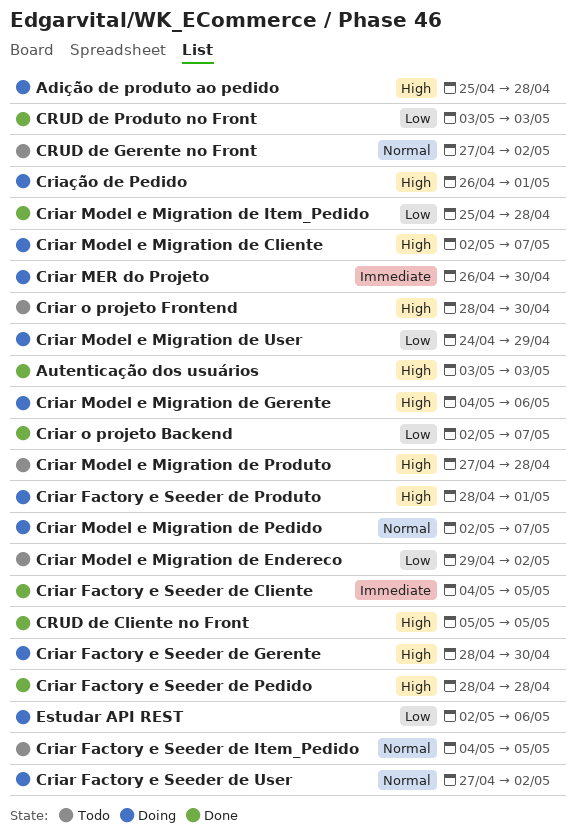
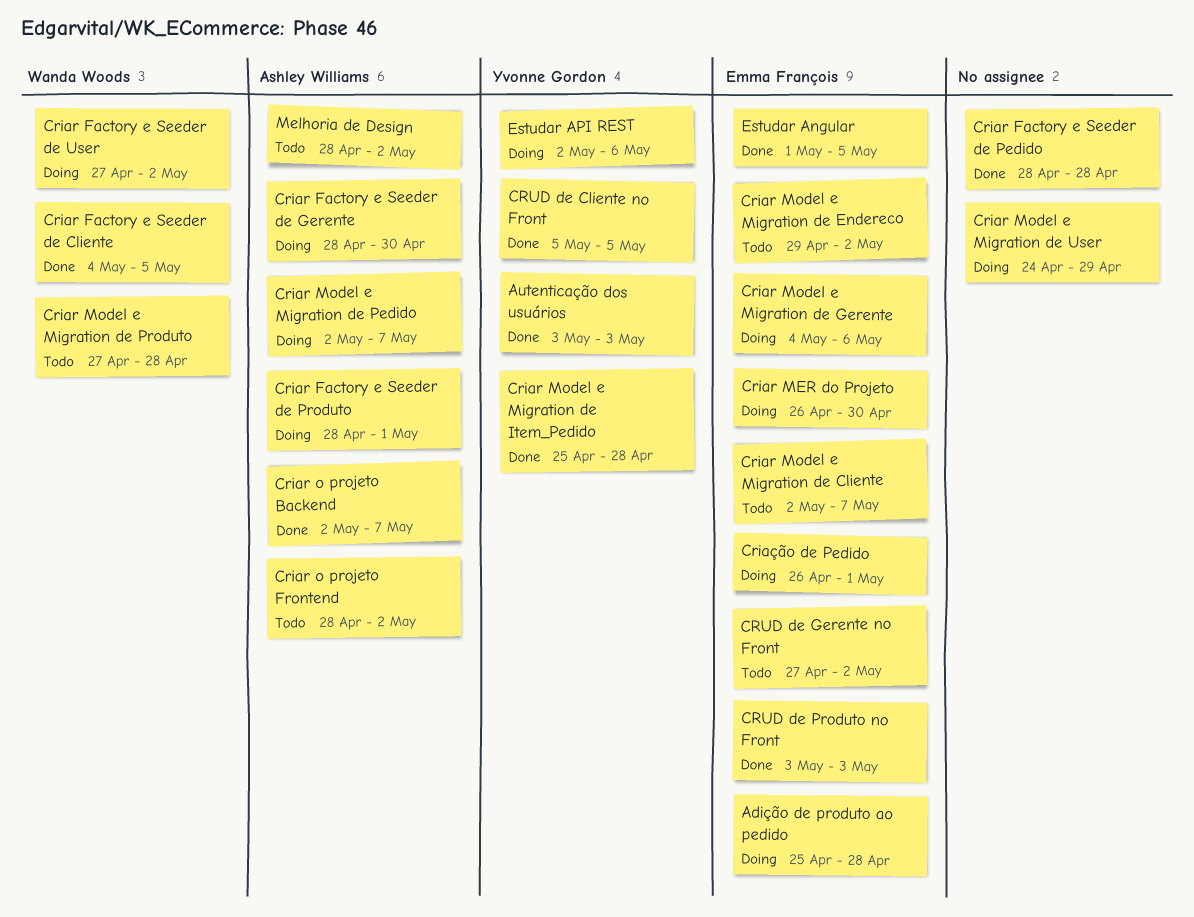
Criar Factory e Seeder de Item_Pedido: present -> none
Criar Model e Migration de Cliente, status: Doing -> Todo
Criar o projeto Frontend, due: Apr 30 -> May 2
Estudar Angular: none -> present
Melhoria de Design: none -> present

